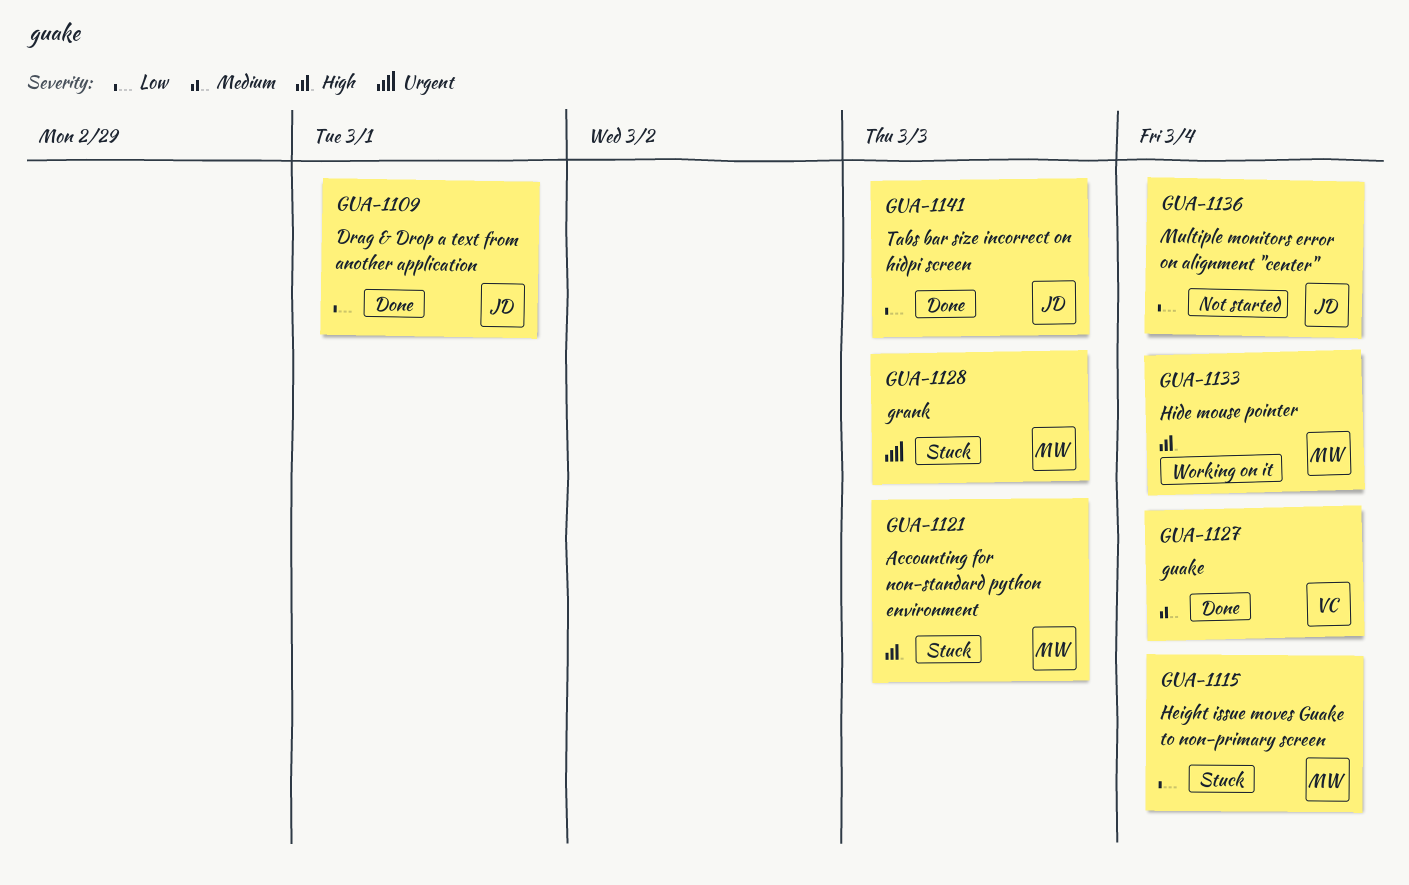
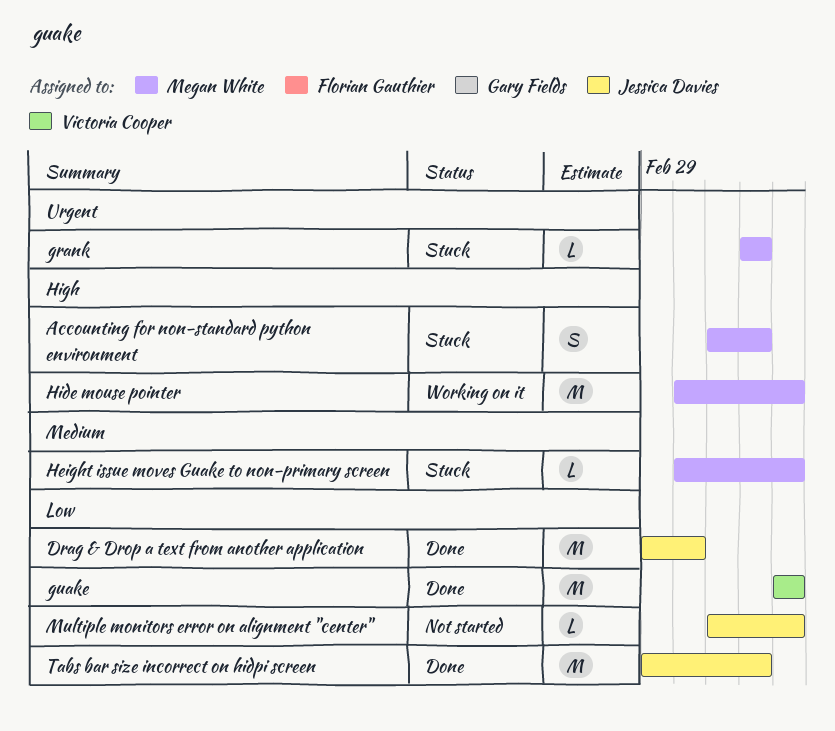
guake, priority: Medium -> Low
Height issue moves Guake to non-primary screen, priority: Low -> Medium

